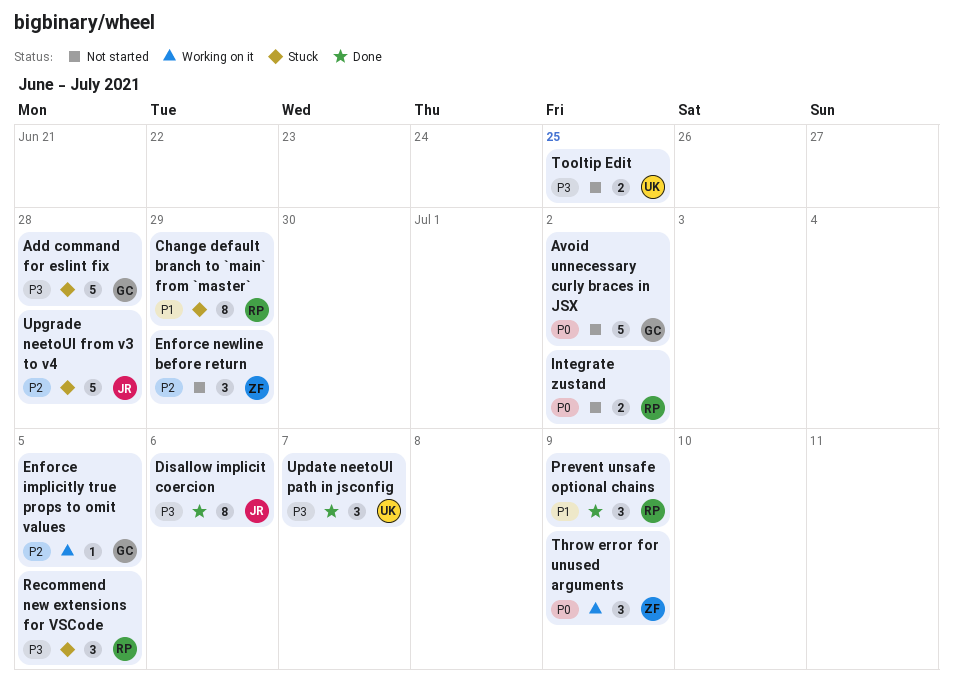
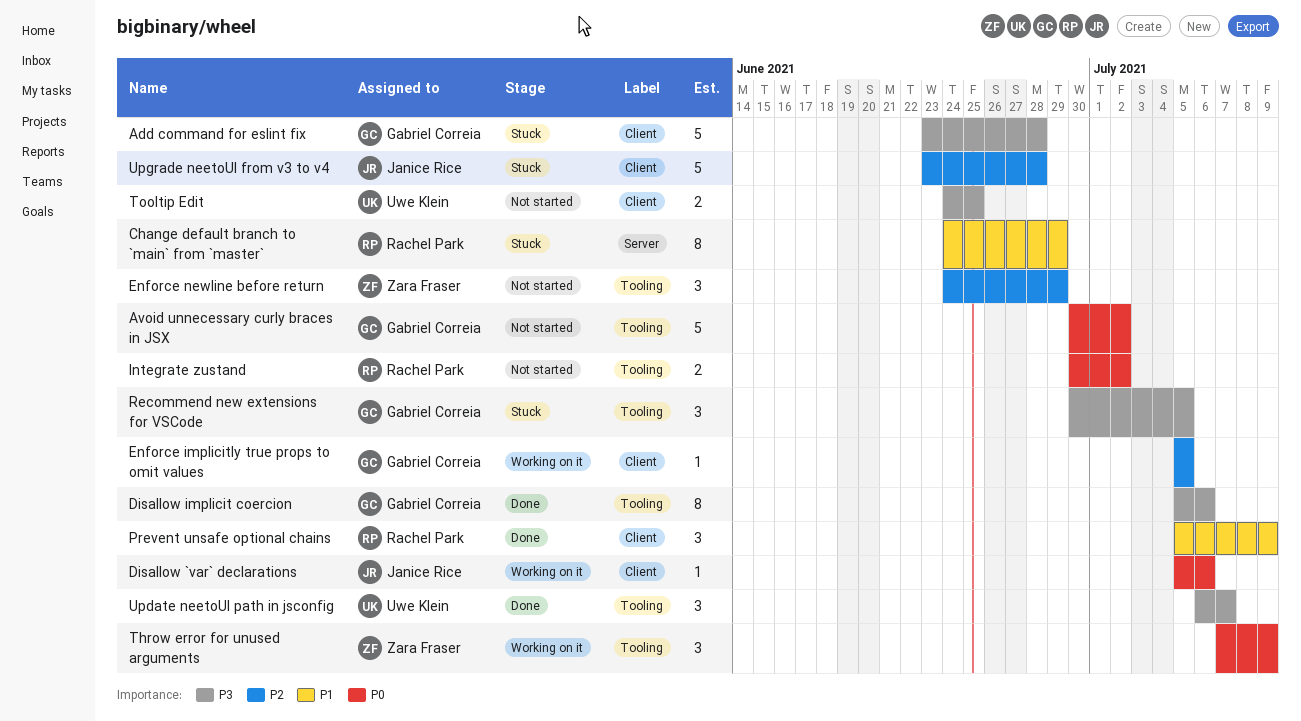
Disallow `var` declarations: none -> present
Disallow implicit coercion, owner: Janice Rice -> Gabriel Correia
Recommend new extensions for VSCode, owner: Rachel Park -> Gabriel Correia

